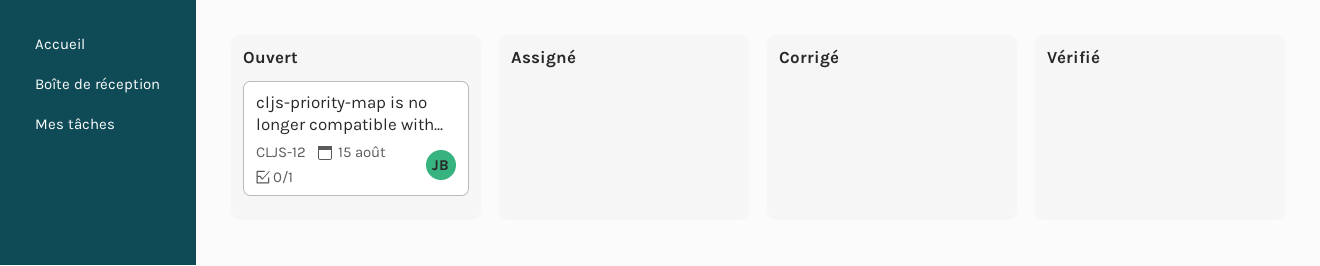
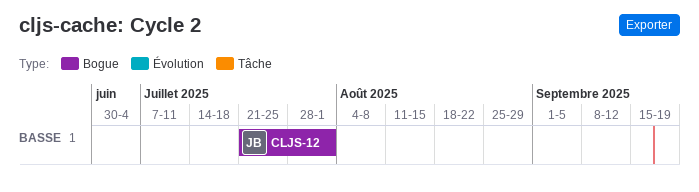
CLJS-12, due: Aug 15 -> Aug 1

